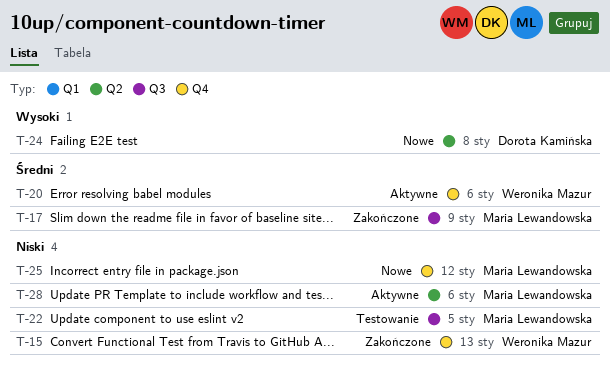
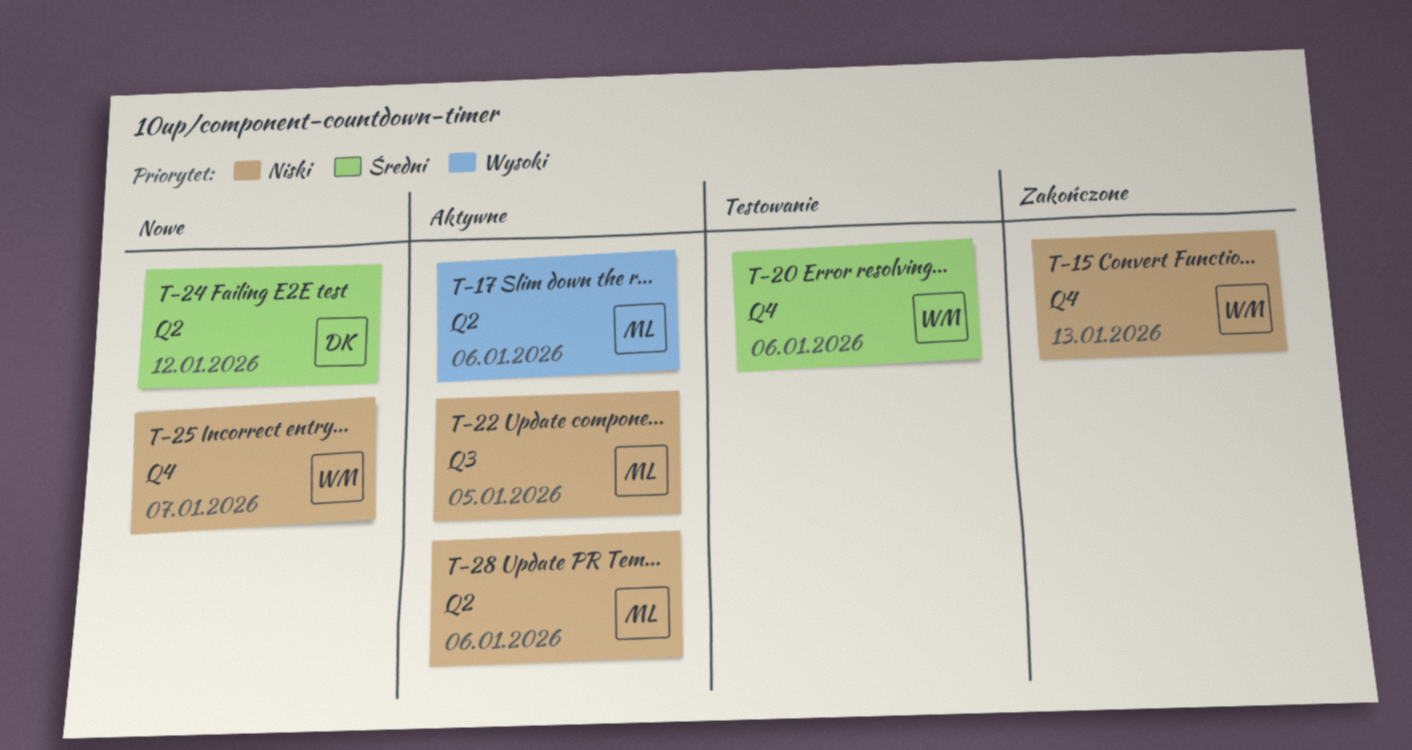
T-17, status: Zakończone -> Aktywne
T-17, priority: Średni -> Wysoki
T-17, label: Q3 -> Q2
T-17, due: Jan 9 -> Jan 6
T-20, status: Aktywne -> Testowanie
T-22, status: Testowanie -> Aktywne
T-24, priority: Wysoki -> Średni
T-24, due: Jan 8 -> Jan 12
T-25, owner: Maria Lewandowska -> Weronika Mazur
T-25, due: Jan 12 -> Jan 7

